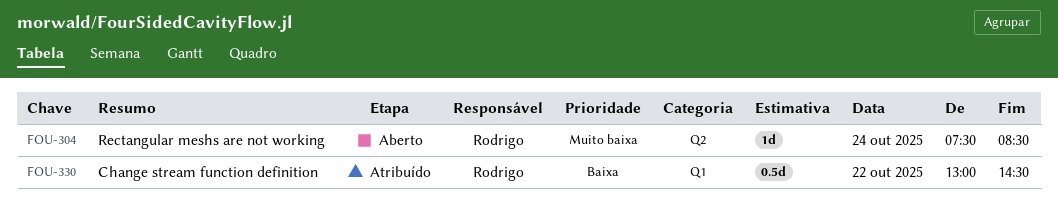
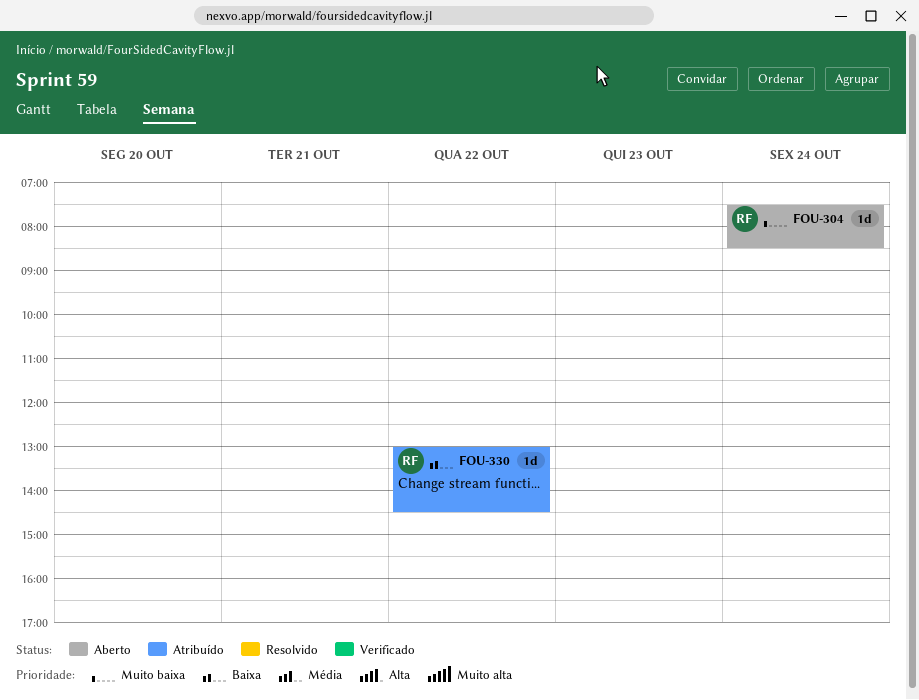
FOU-330, estimate: 0.5d -> 1d

